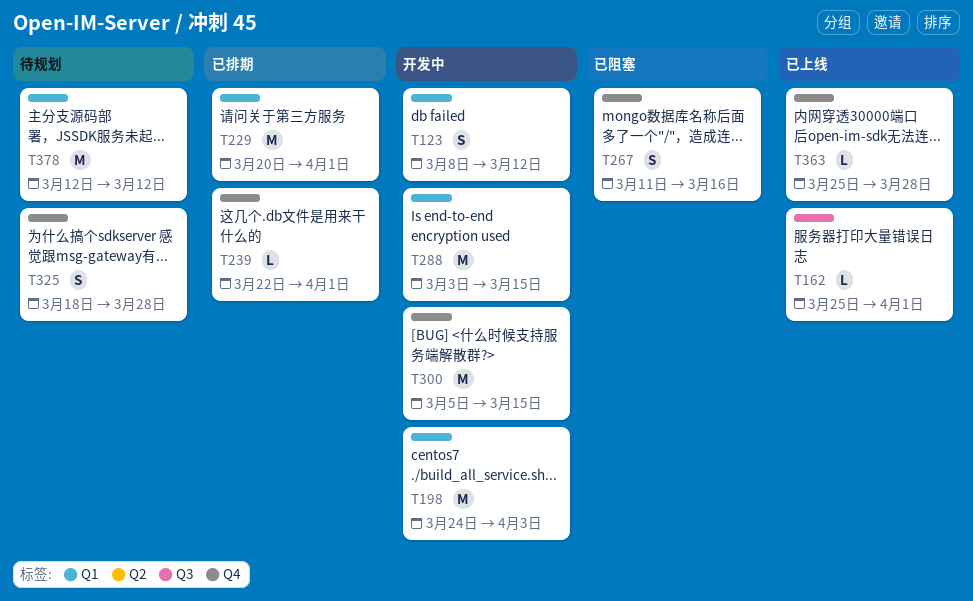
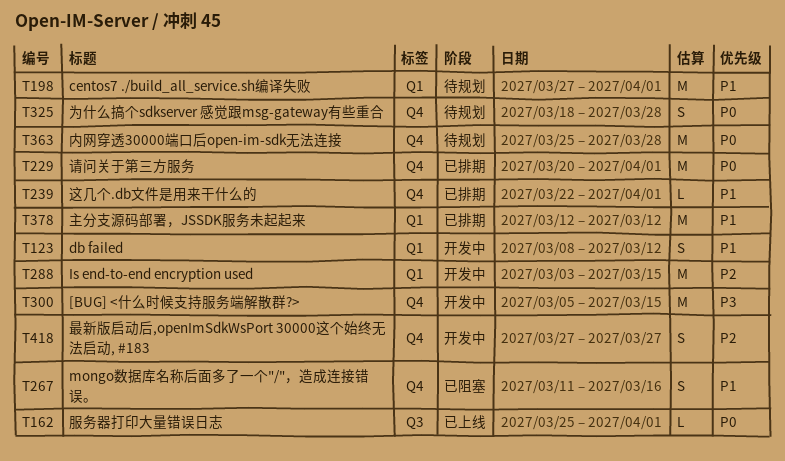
T198, status: 开发中 -> 待规划
T198, start: Mar 24 -> Mar 27
T198, due: Apr 3 -> Apr 1
T229, label: Q1 -> Q4
T363, status: 已上线 -> 待规划
T363, estimate: L -> M
T378, status: 待规划 -> 已排期
T418: none -> present

